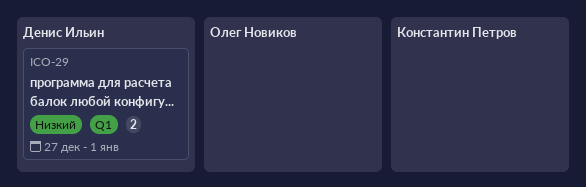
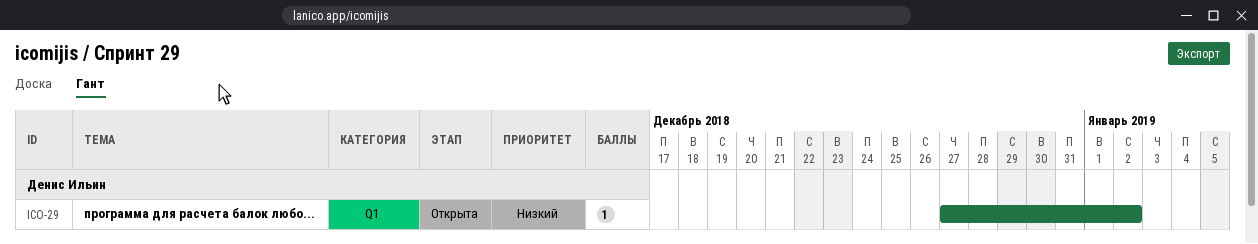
ICO-29, estimate: 2 -> 1
ICO-29, due: Jan 1 -> Jan 2

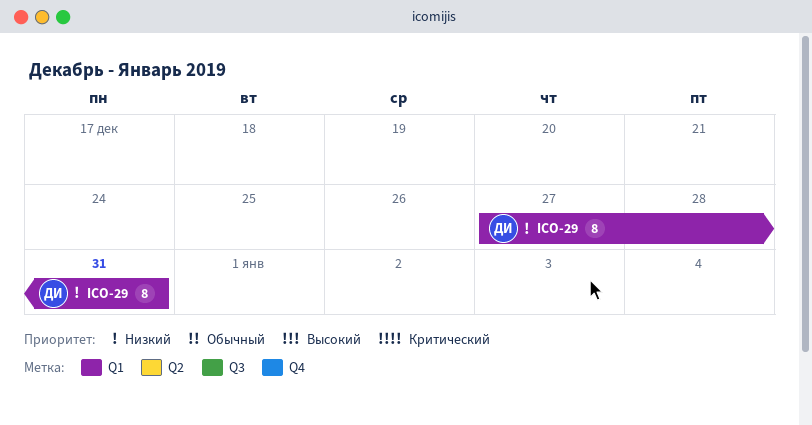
ICO-29, estimate: 1 -> 8
ICO-29, due: Jan 2 -> Dec 31

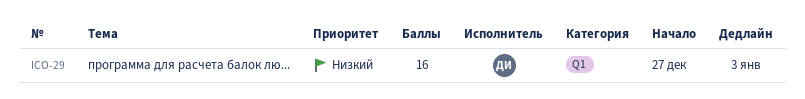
ICO-29, estimate: 8 -> 16
ICO-29, due: Dec 31 -> Jan 3

